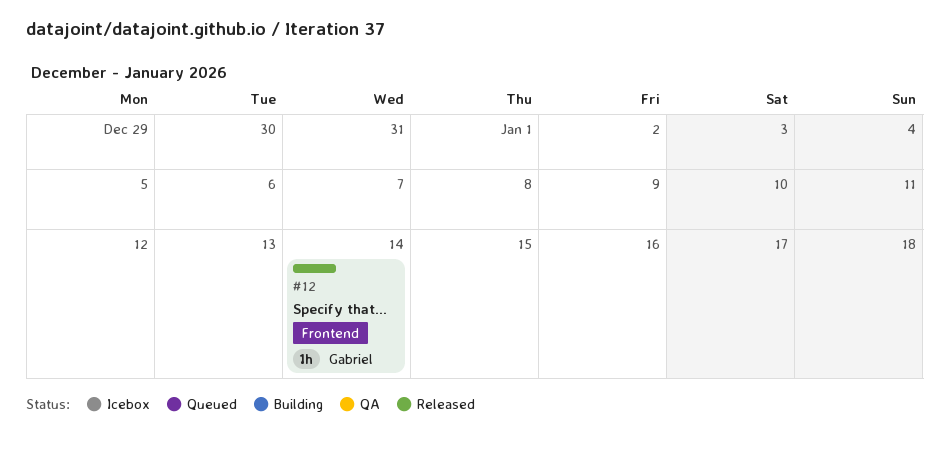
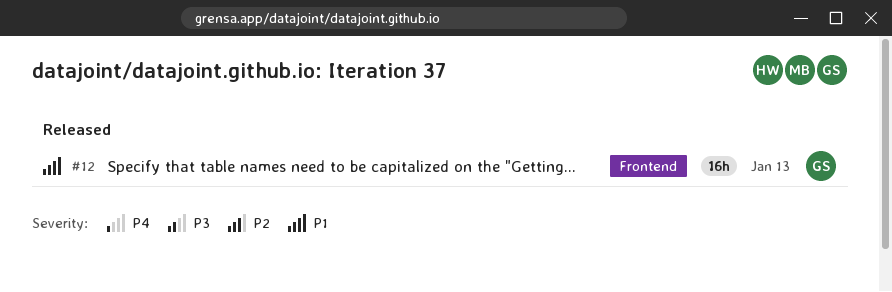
#12, estimate: 1h -> 16h
#12, due: Jan 14 -> Jan 13

